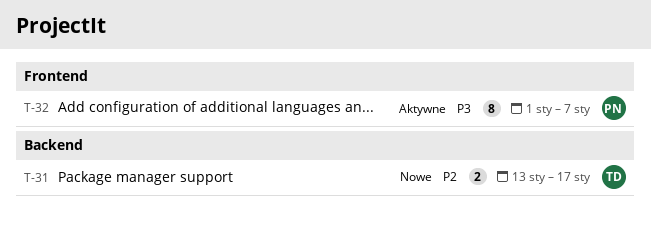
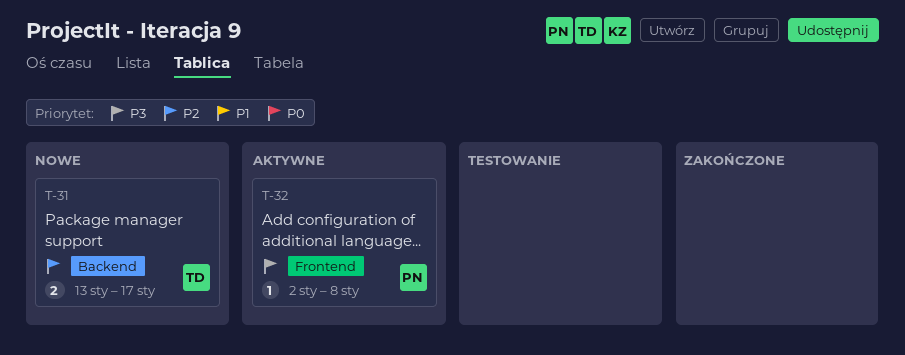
T-32, estimate: 8 -> 1
T-32, start: Jan 1 -> Jan 2
T-32, due: Jan 7 -> Jan 8

